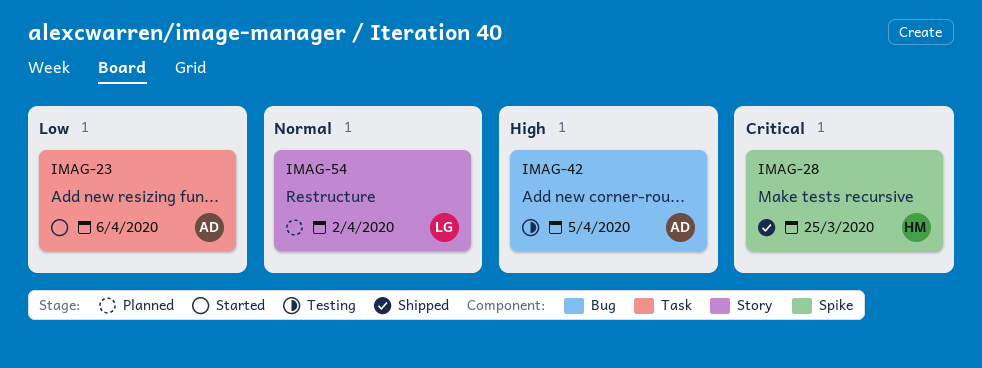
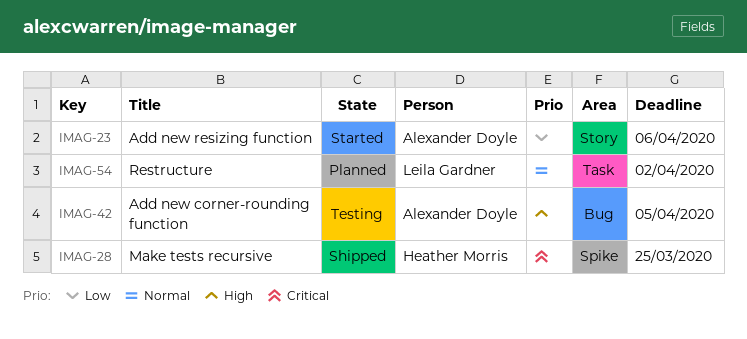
IMAG-23, label: Task -> Story
IMAG-54, label: Story -> Task

